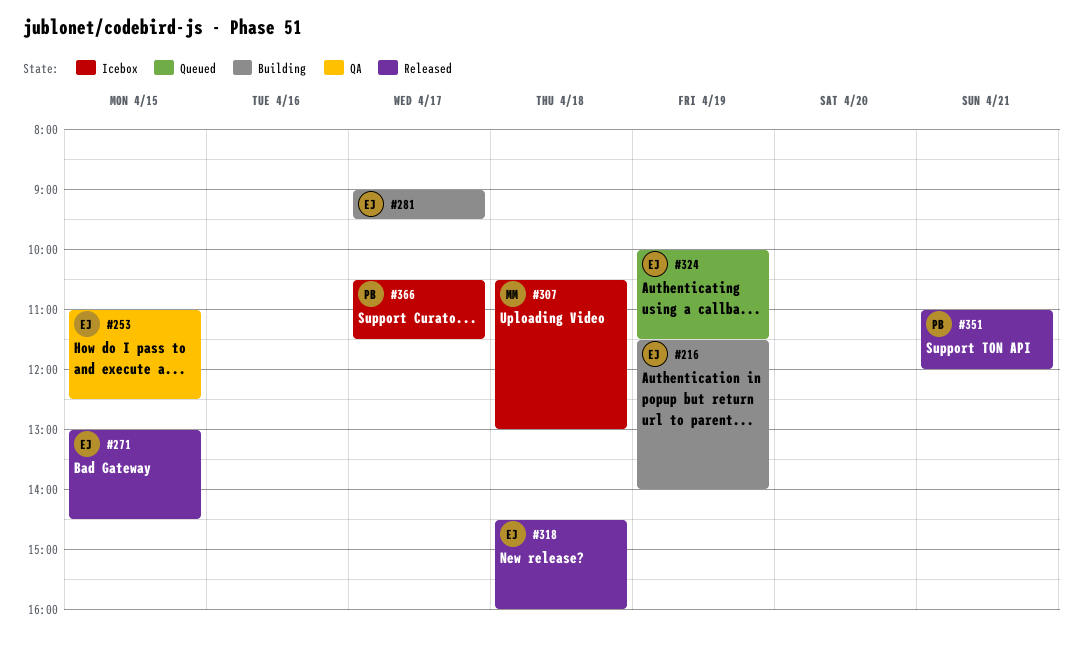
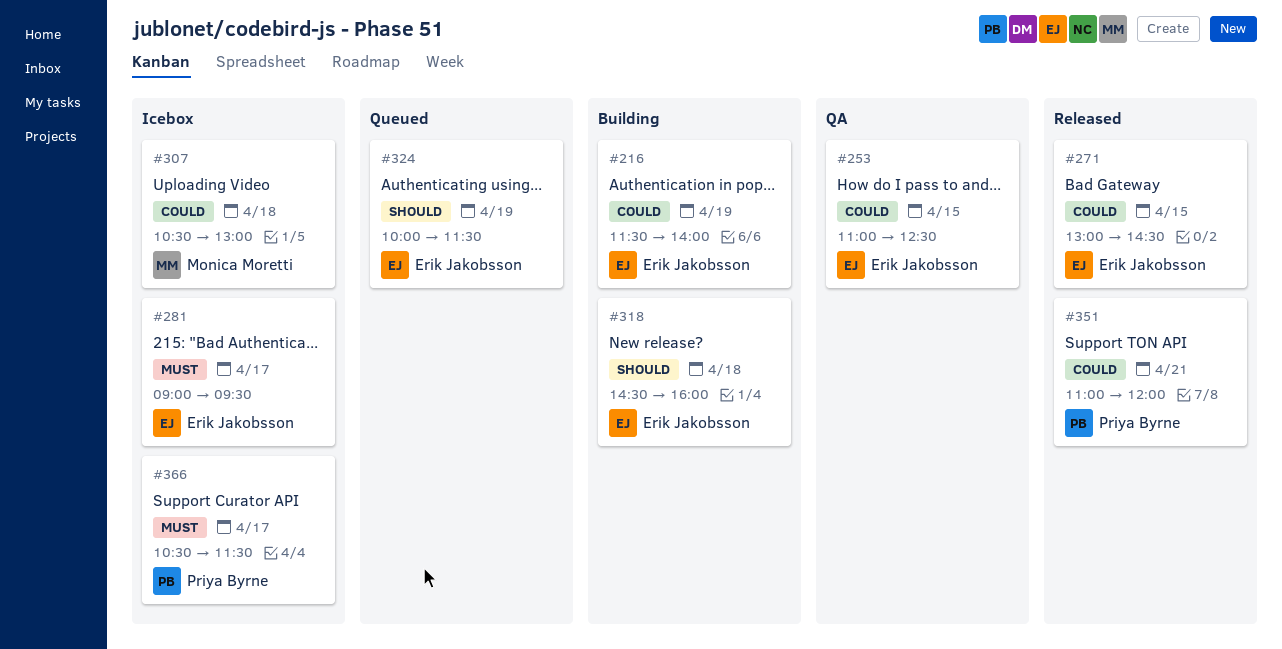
#281, status: Building -> Icebox
#318, status: Released -> Building

